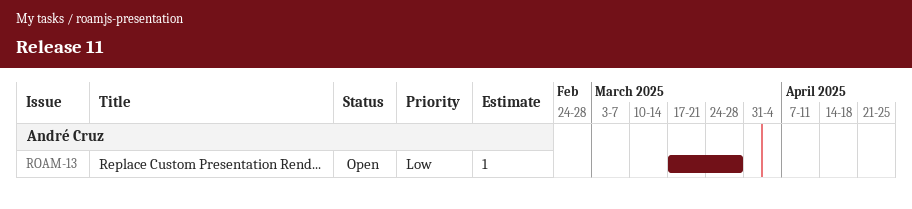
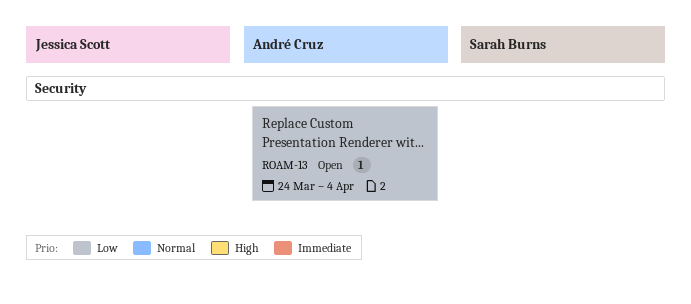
ROAM-13, start: Mar 17 -> Mar 24
ROAM-13, due: Mar 28 -> Apr 4

